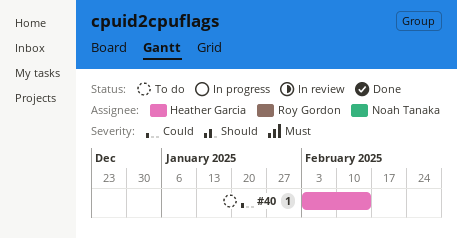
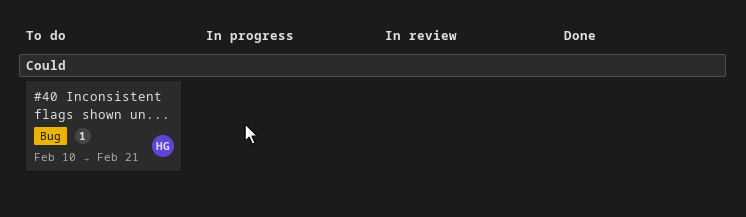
#40, start: Feb 3 -> Feb 10
#40, due: Feb 14 -> Feb 21

